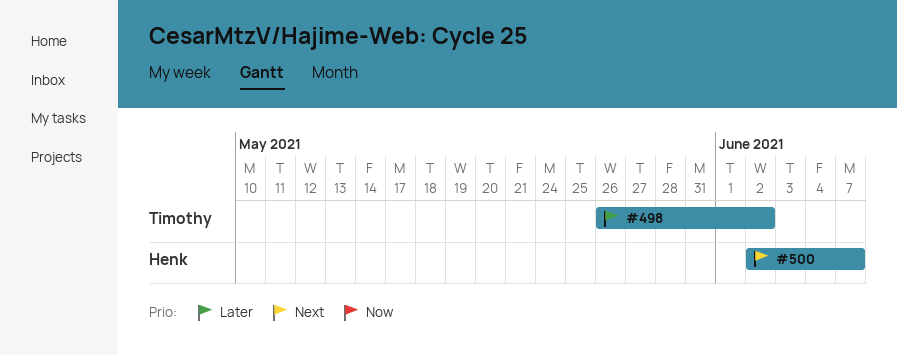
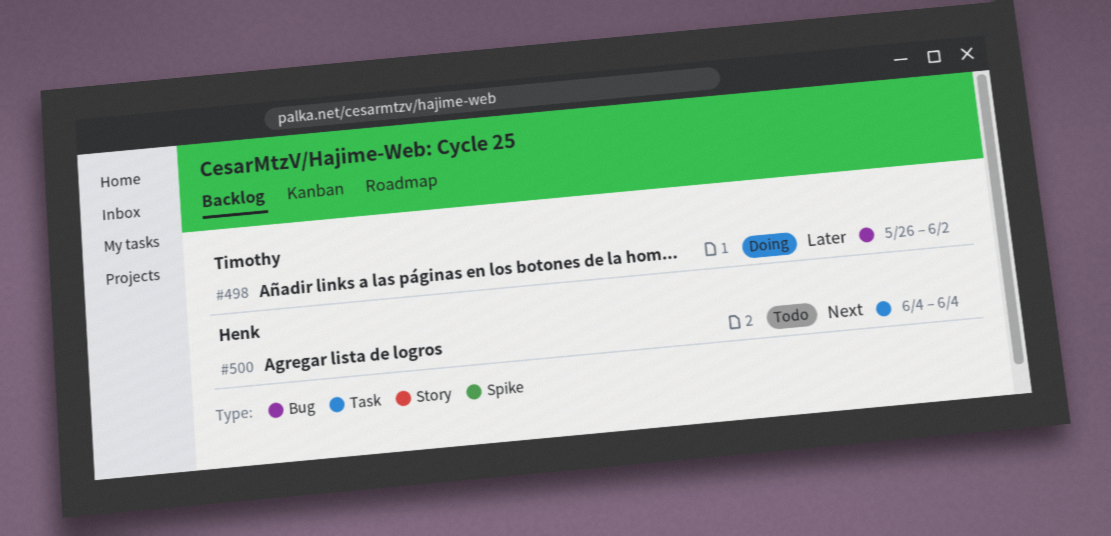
#500, start: Jun 2 -> Jun 4
#500, due: Jun 7 -> Jun 4

